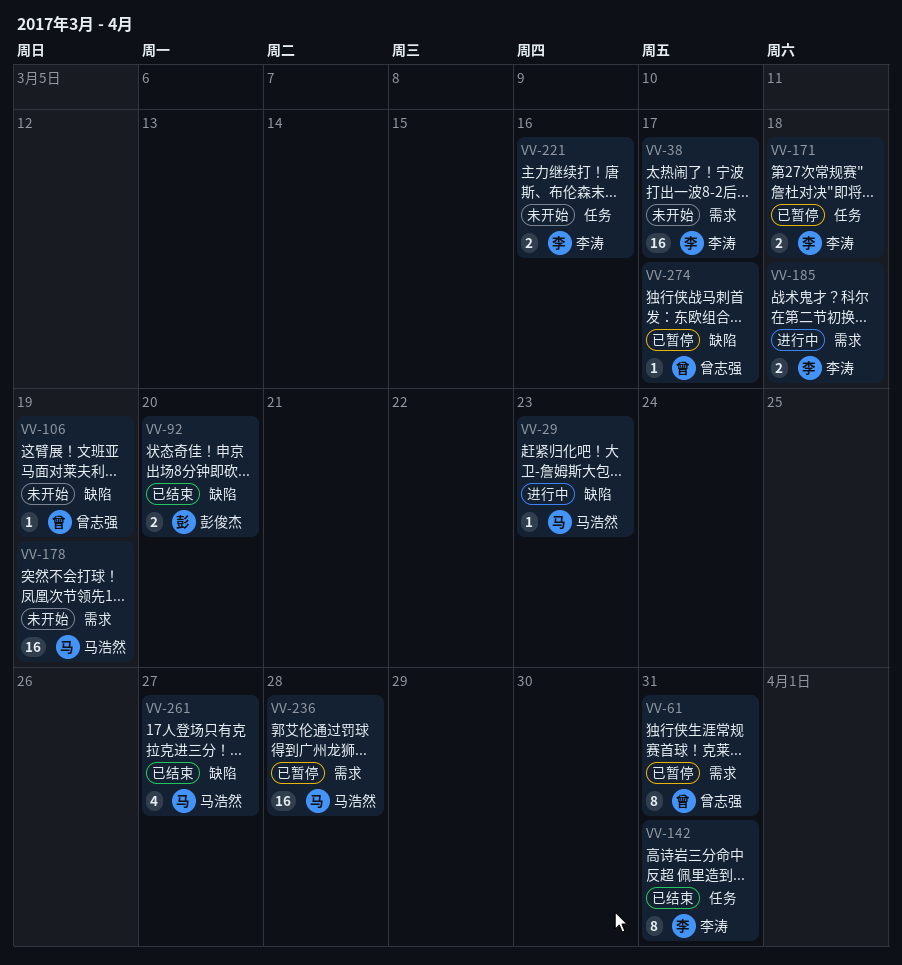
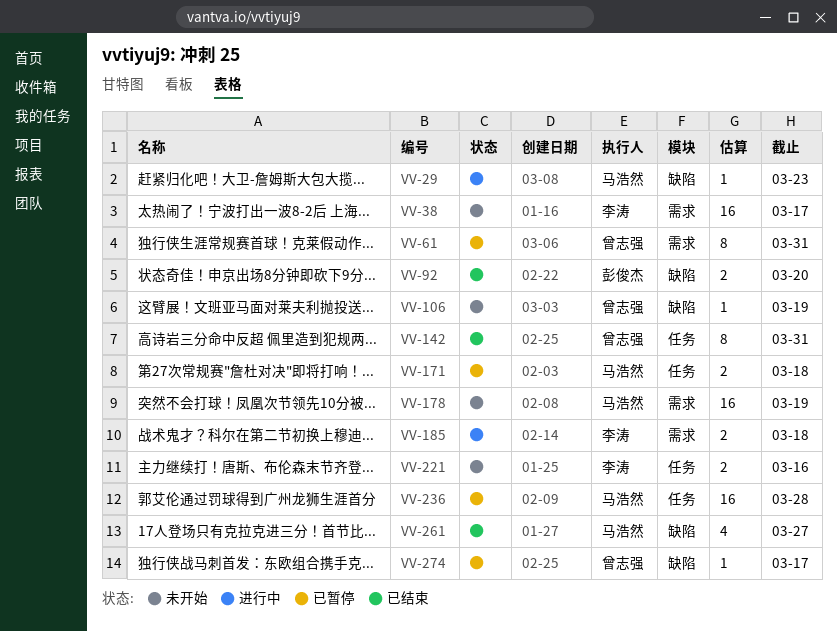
VV-142, owner: 李涛 -> 曾志强
VV-171, owner: 李涛 -> 马浩然
VV-236, label: 需求 -> 任务

